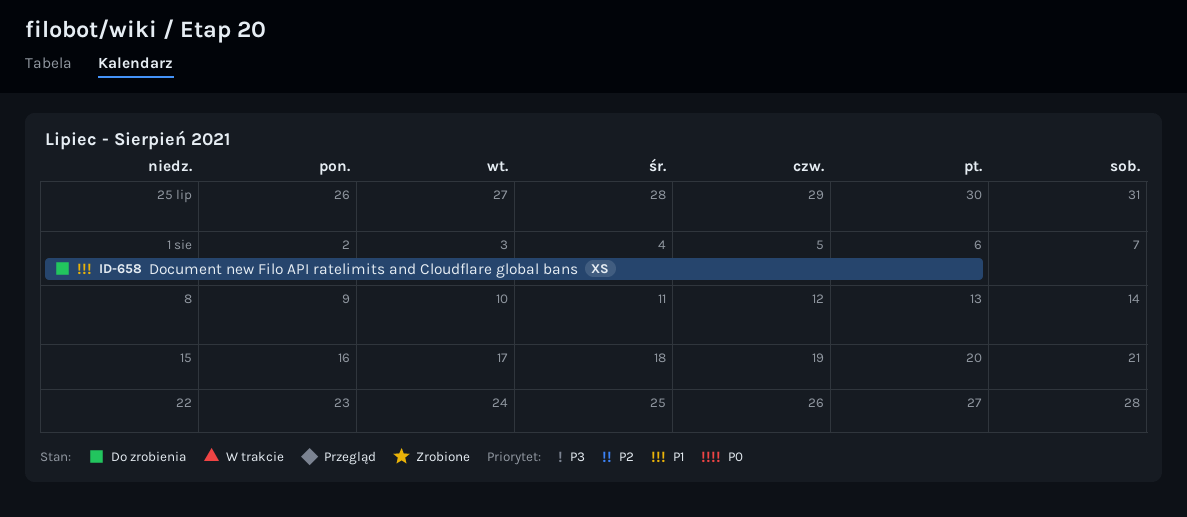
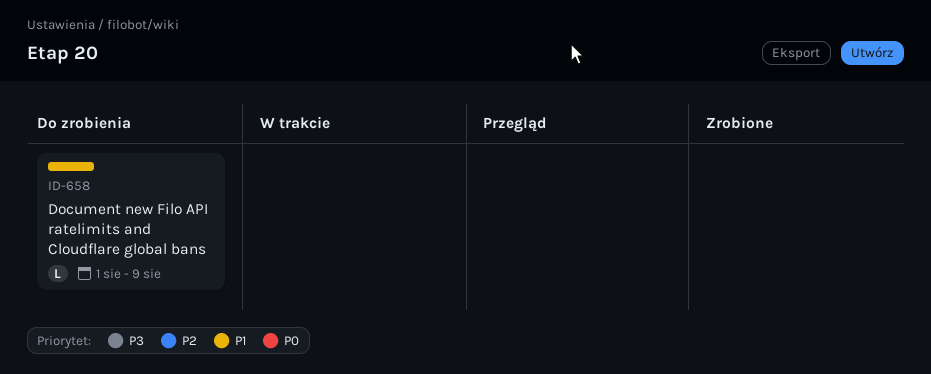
ID-658, estimate: XS -> L
ID-658, due: Aug 6 -> Aug 9

